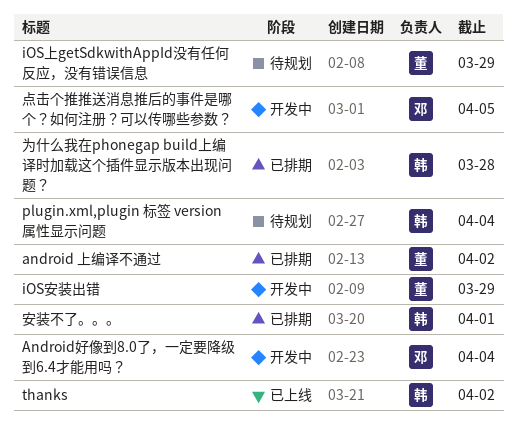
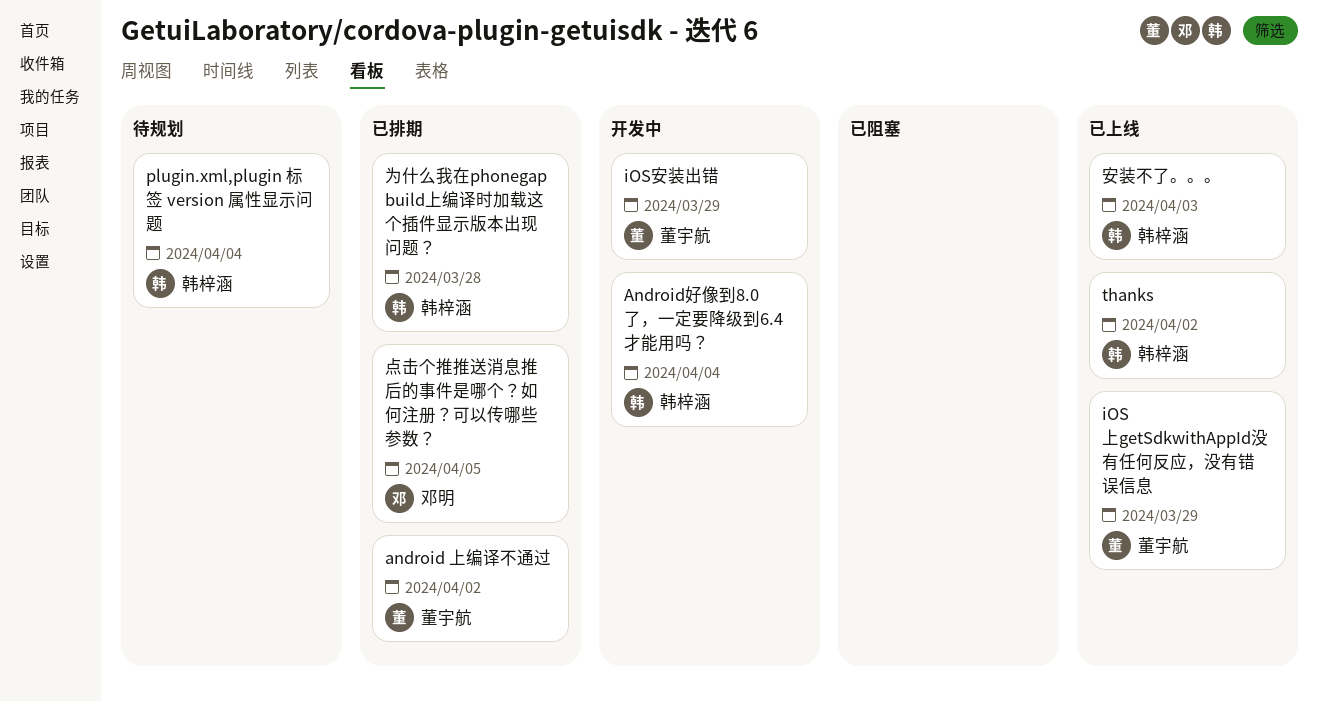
Android好像到8.0了，一定要降级到6.4才能用吗？, owner: 邓明 -> 韩梓涵
iOS上getSdkwithAppId没有任何反应，没有错误信息, status: 待规划 -> 已上线
安装不了。。。, status: 已排期 -> 已上线
安装不了。。。, due: Apr 1 -> Apr 3
点击个推推送消息推后的事件是哪个？如何注册？可以传哪些参数？, status: 开发中 -> 已排期

